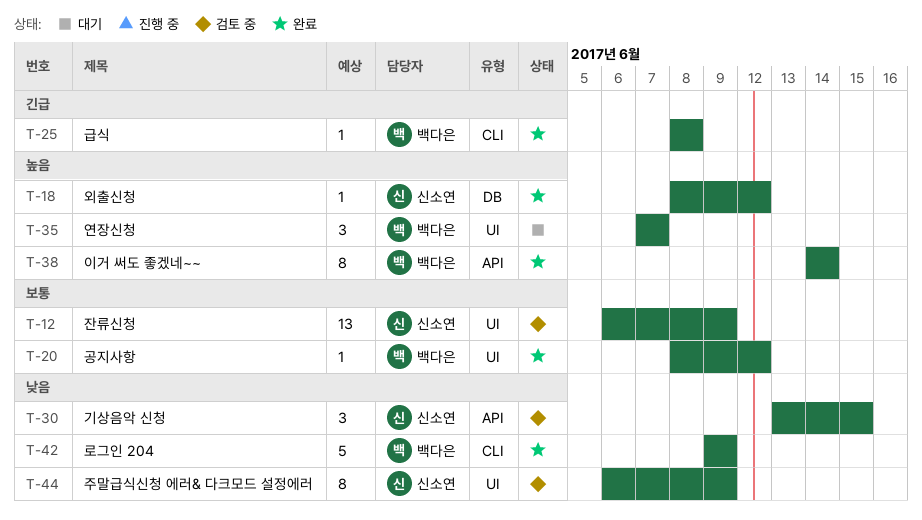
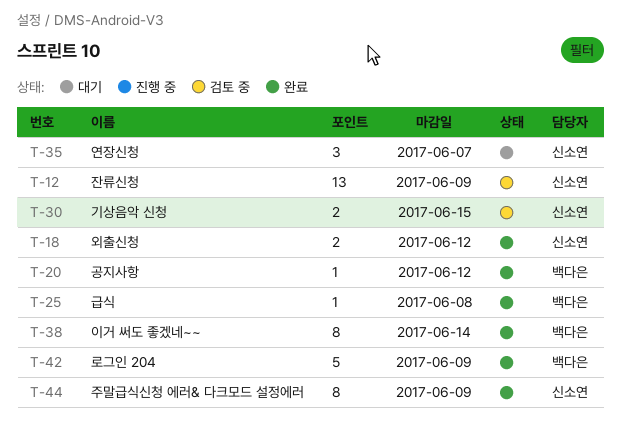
T-18, estimate: 1 -> 2
T-30, estimate: 3 -> 2
T-35, owner: 백다은 -> 신소연
T-44, status: 검토 중 -> 완료

